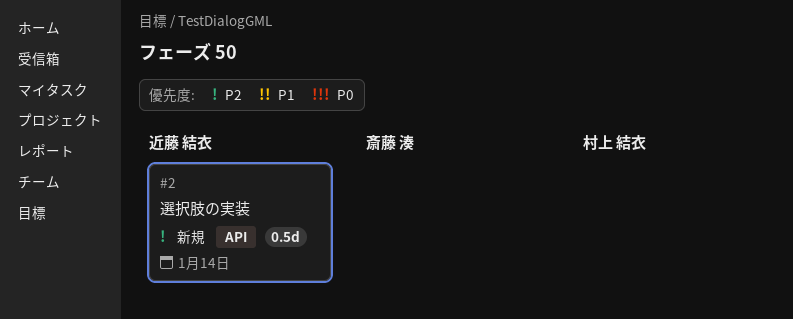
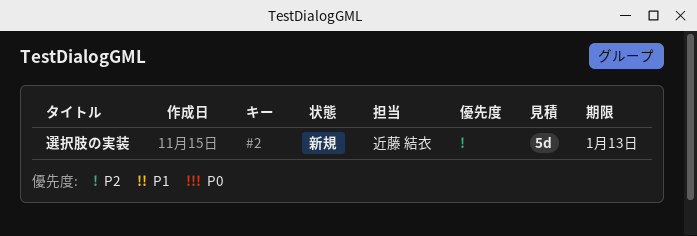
#2, estimate: 0.5d -> 5d
#2, due: Jan 14 -> Jan 13

